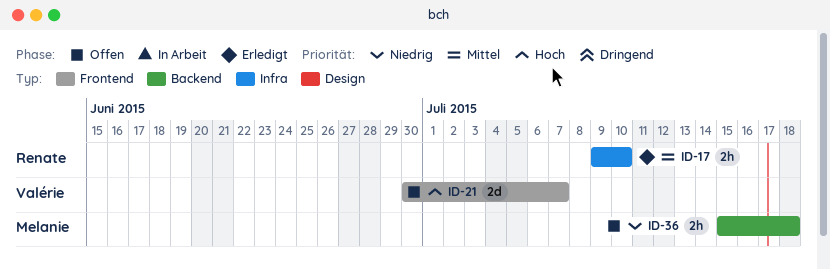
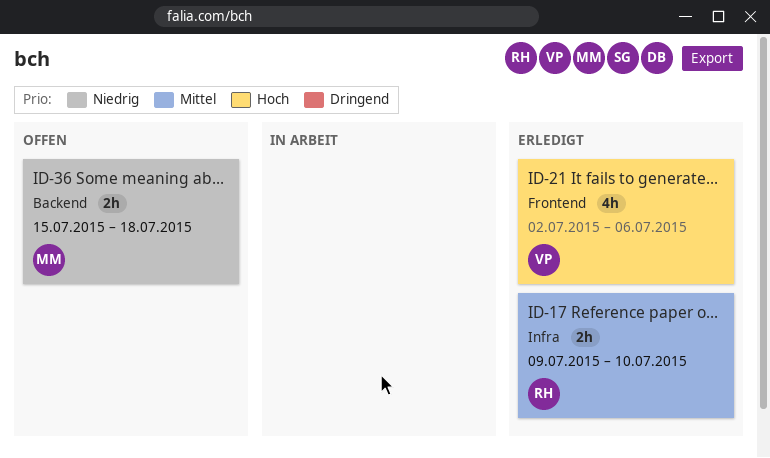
ID-21, status: Offen -> Erledigt
ID-21, estimate: 2d -> 4h
ID-21, start: Jun 30 -> Jul 2
ID-21, due: Jul 7 -> Jul 6

